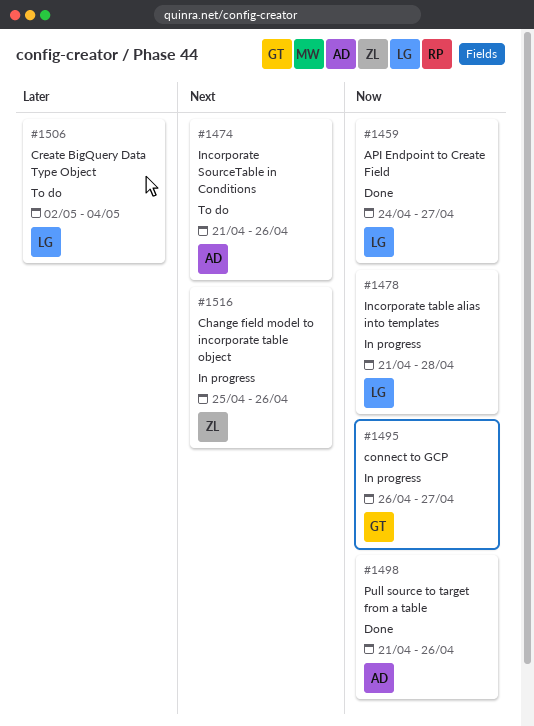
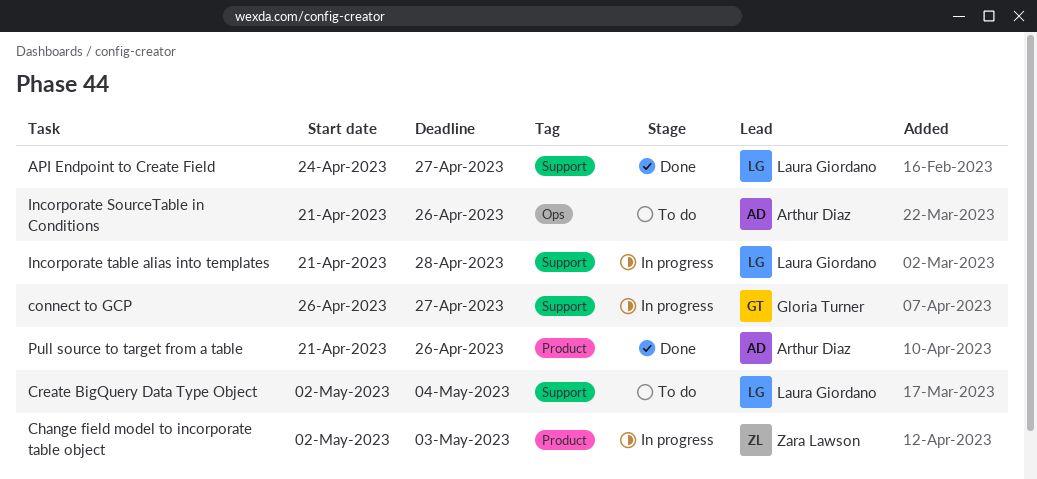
Change field model to incorporate table object, start: Apr 25 -> May 2
Change field model to incorporate table object, due: Apr 26 -> May 3

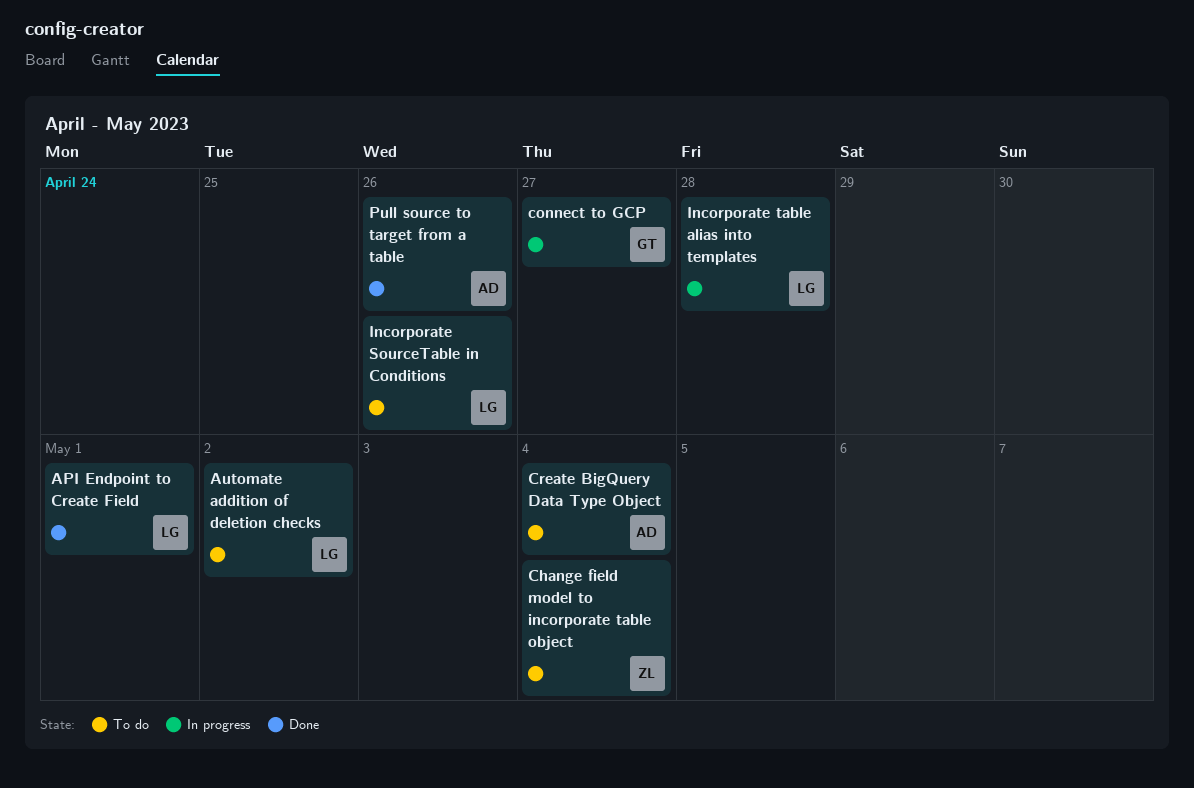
API Endpoint to Create Field, due: Apr 27 -> May 1
Automate addition of deletion checks: none -> present
Change field model to incorporate table object, status: In progress -> To do
Change field model to incorporate table object, due: May 3 -> May 4
Create BigQuery Data Type Object, owner: Laura Giordano -> Arthur Diaz
Incorporate SourceTable in Conditions, owner: Arthur Diaz -> Laura Giordano

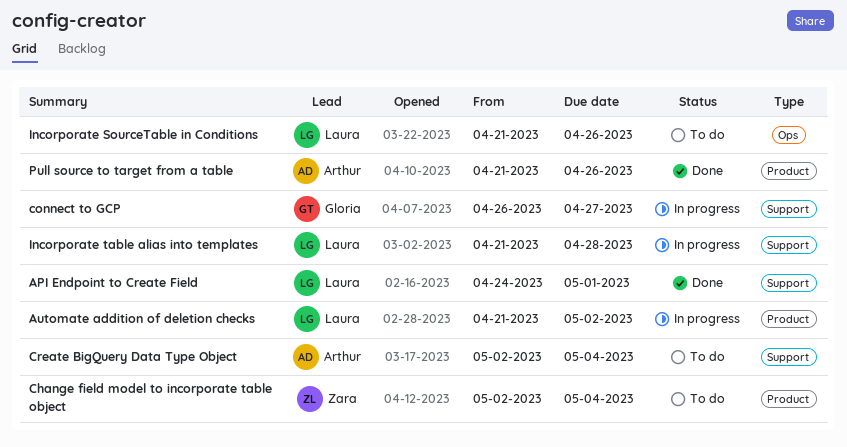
Automate addition of deletion checks, status: To do -> In progress

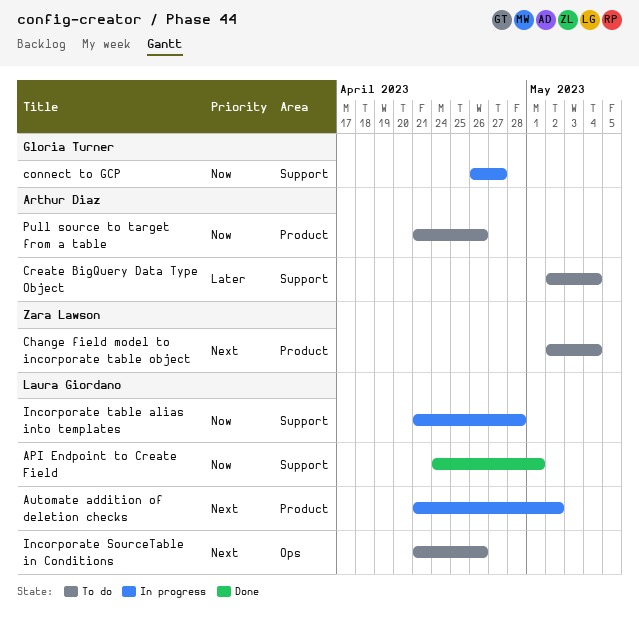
Pull source to target from a table, status: Done -> To do

